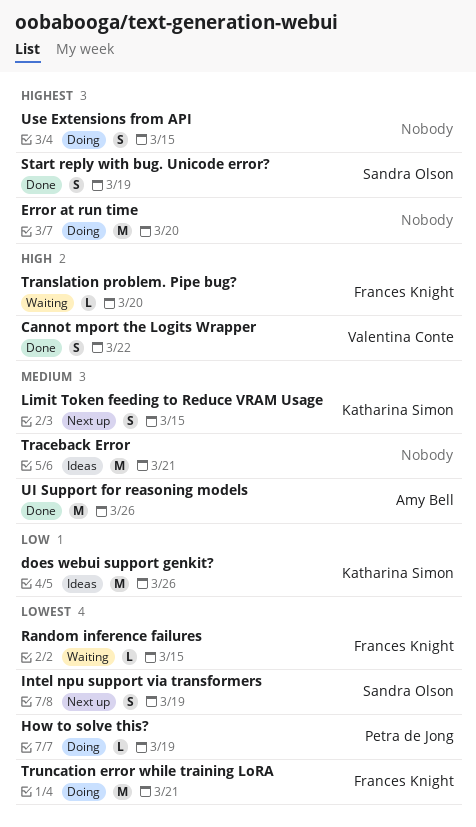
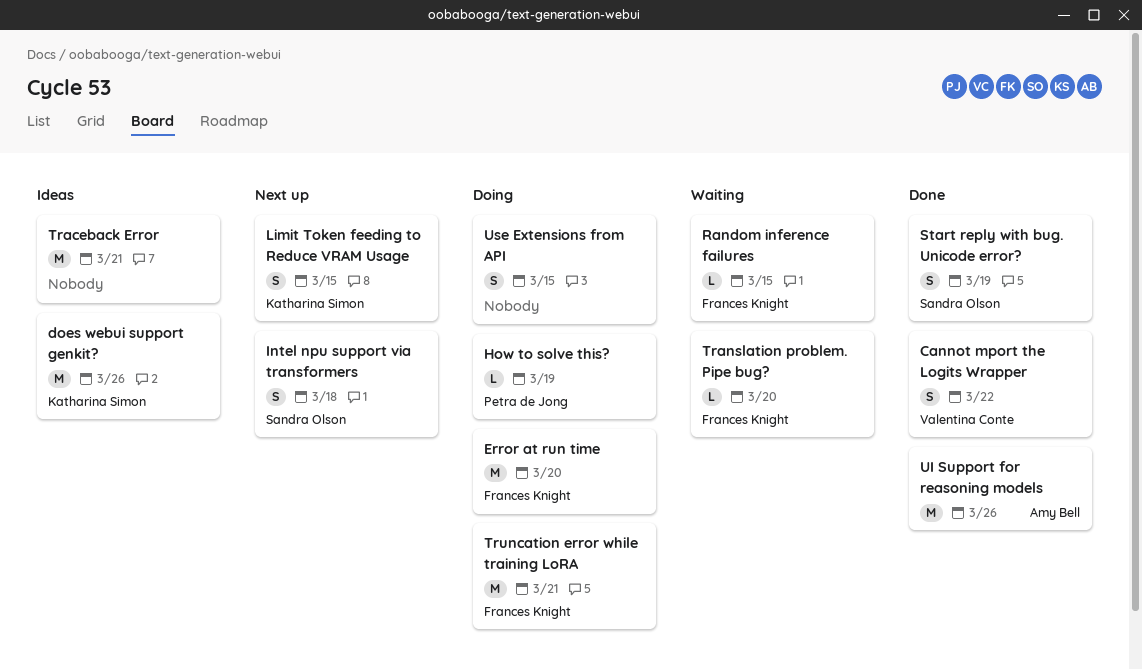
Error at run time, owner: none -> Frances Knight
Intel npu support via transformers, due: Mar 19 -> Mar 18

